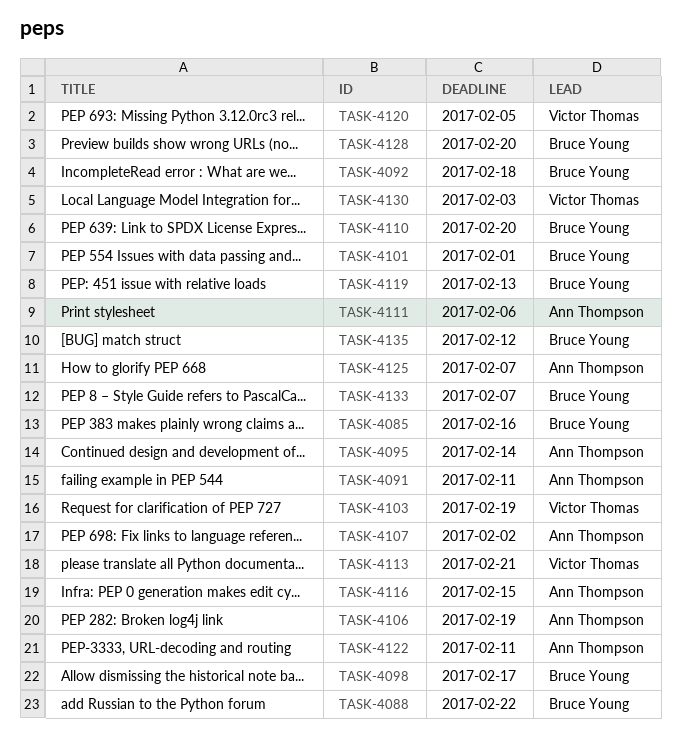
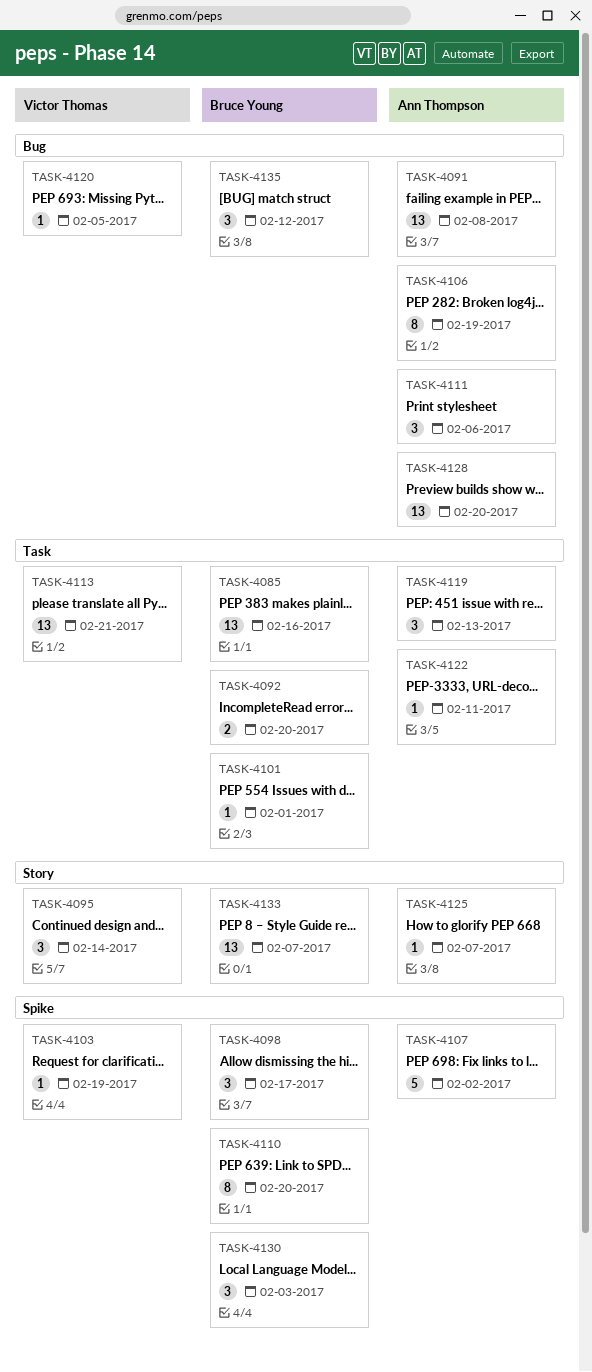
TASK-4088: present -> none
TASK-4091, due: Feb 11 -> Feb 8
TASK-4092, due: Feb 18 -> Feb 20
TASK-4095, owner: Ann Thompson -> Victor Thomas
TASK-4116: present -> none
TASK-4119, owner: Bruce Young -> Ann Thompson
TASK-4128, owner: Bruce Young -> Ann Thompson
TASK-4130, owner: Victor Thomas -> Bruce Young

